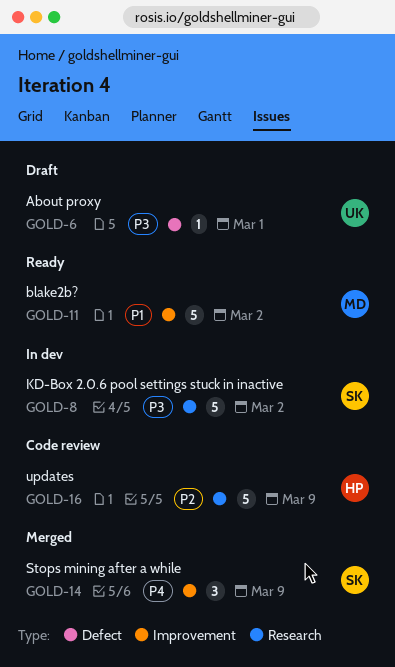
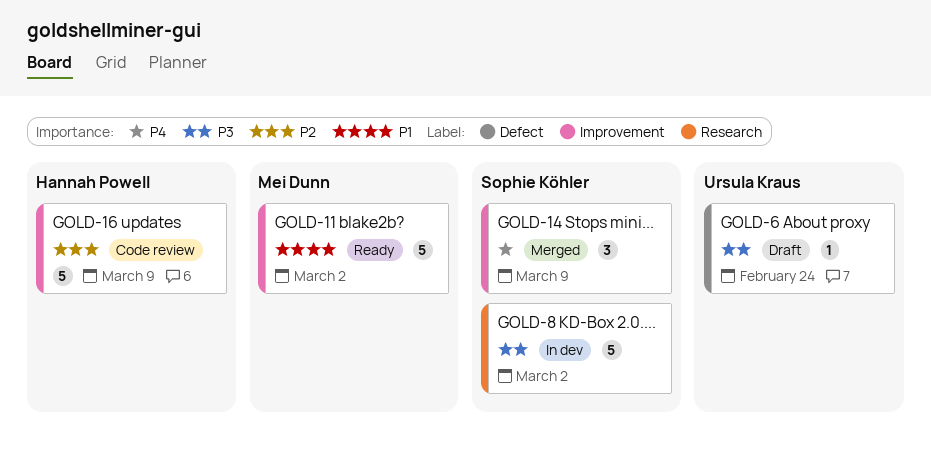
GOLD-6, due: Mar 1 -> Feb 24
GOLD-16, label: Research -> Improvement

